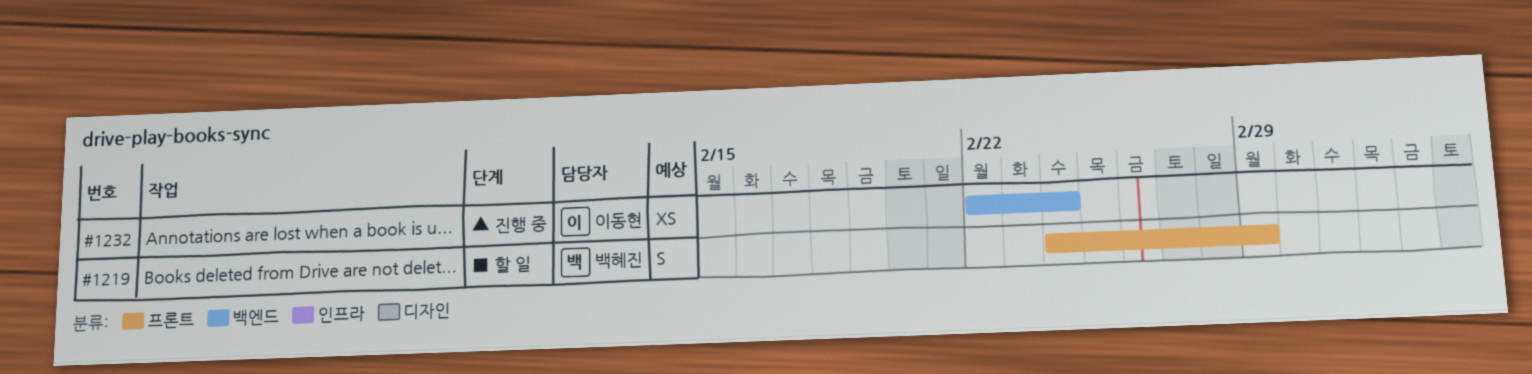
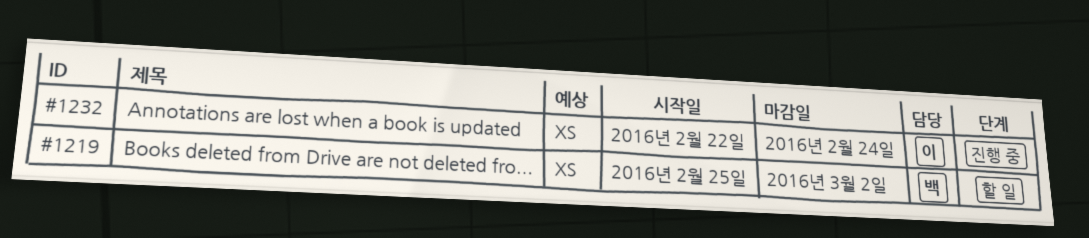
#1219, estimate: S -> XS
#1219, start: Feb 24 -> Feb 25
#1219, due: Feb 29 -> Mar 2

